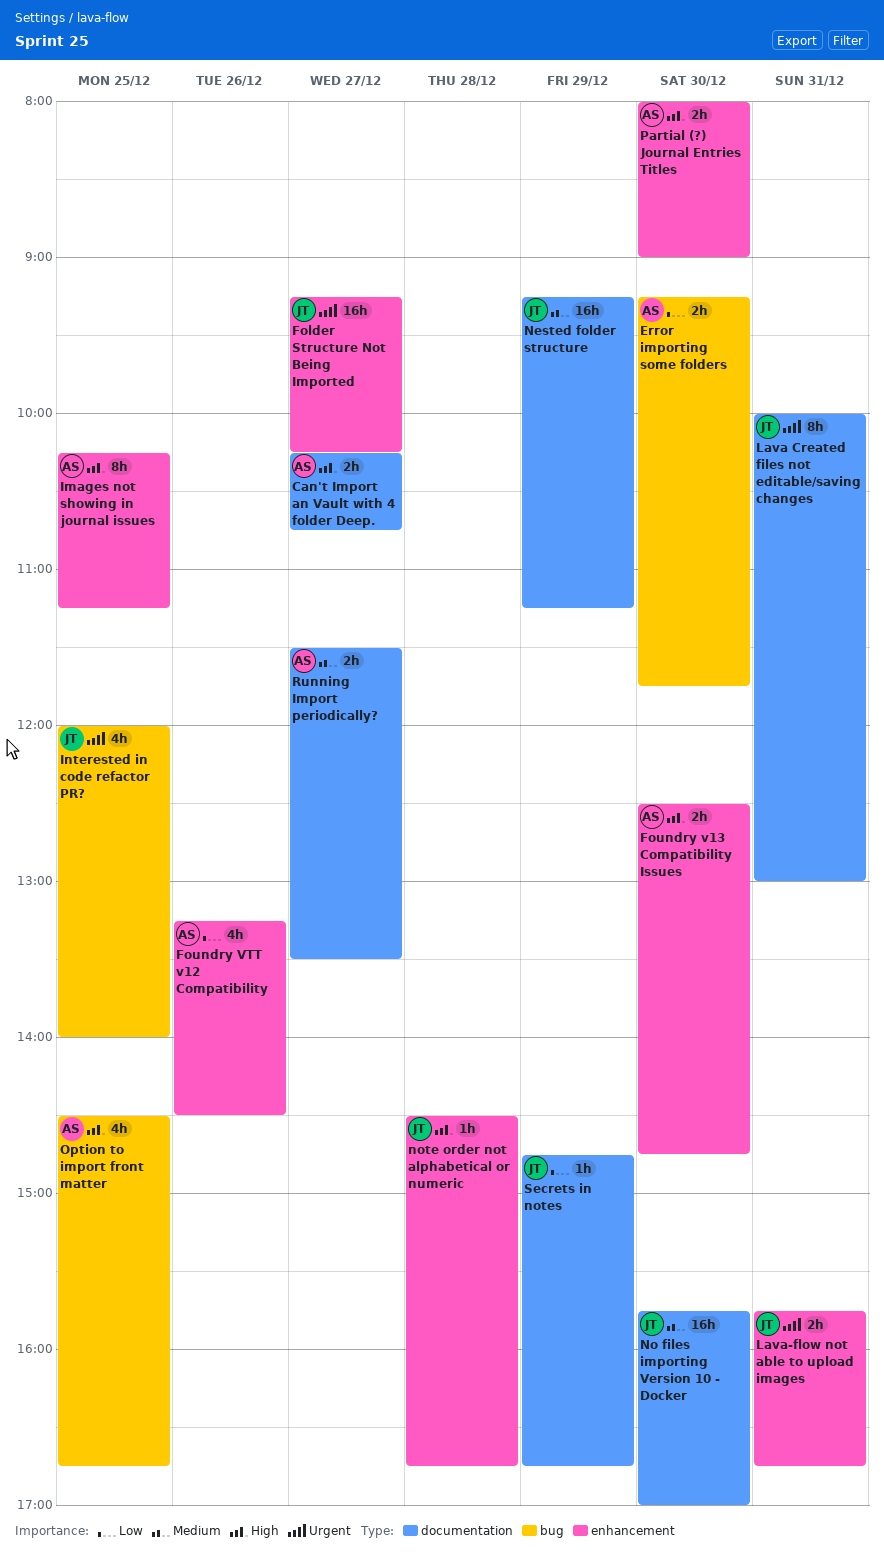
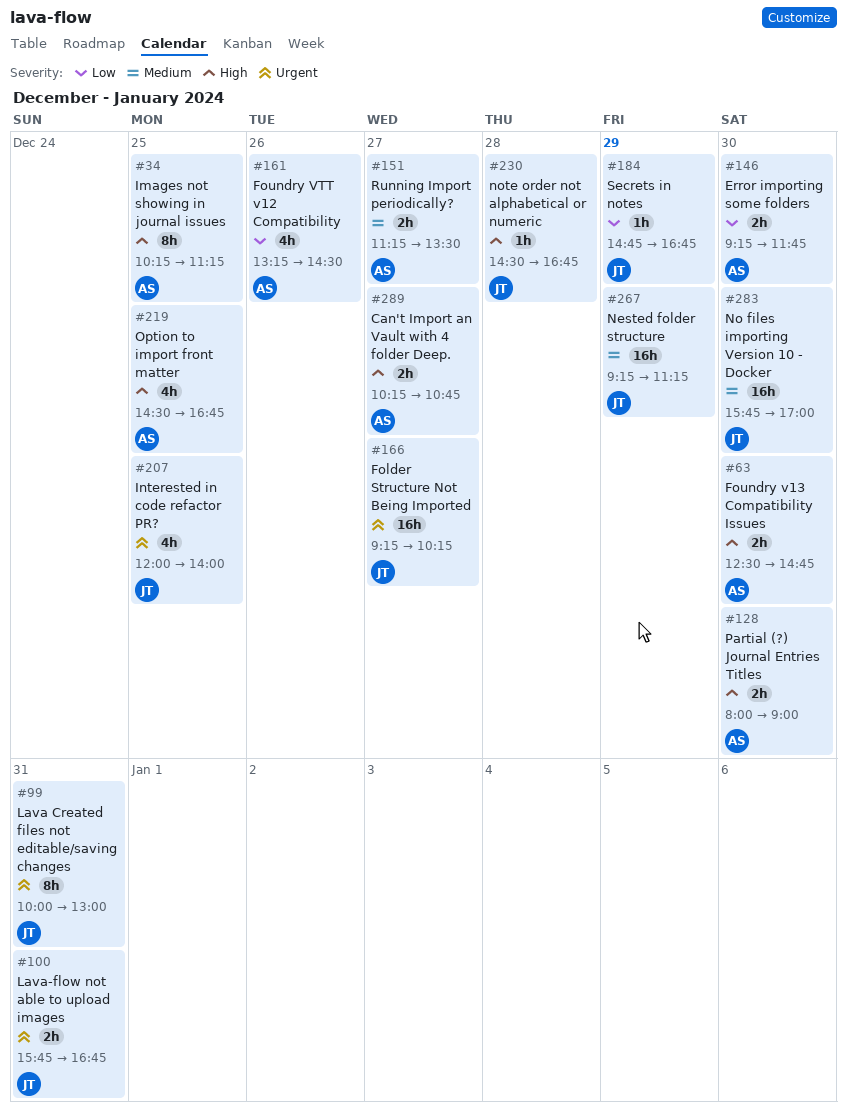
Running Import periodically?, begins: 11:30 -> 11:15

